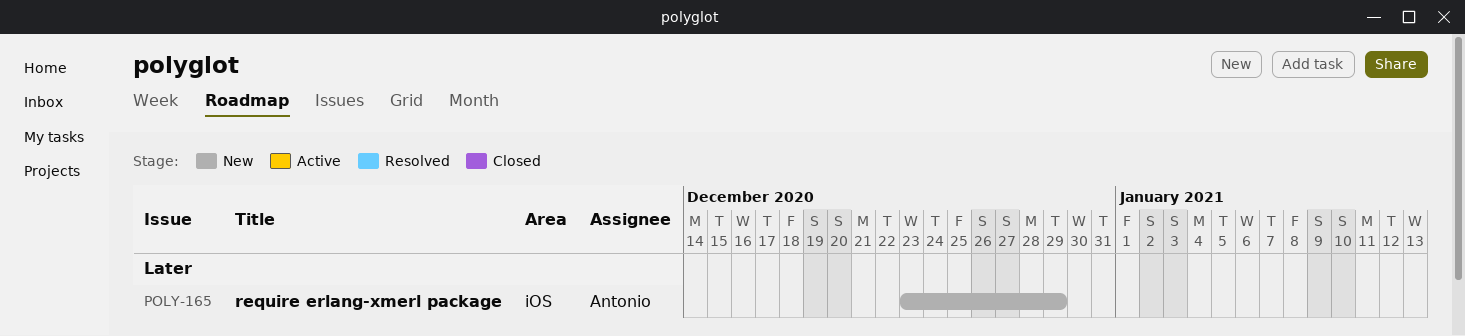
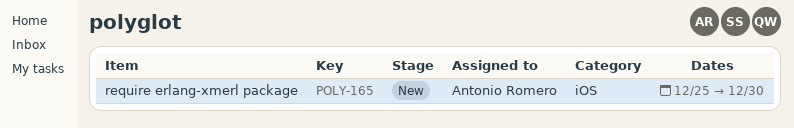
POLY-165, start: Dec 23 -> Dec 25
POLY-165, due: Dec 29 -> Dec 30

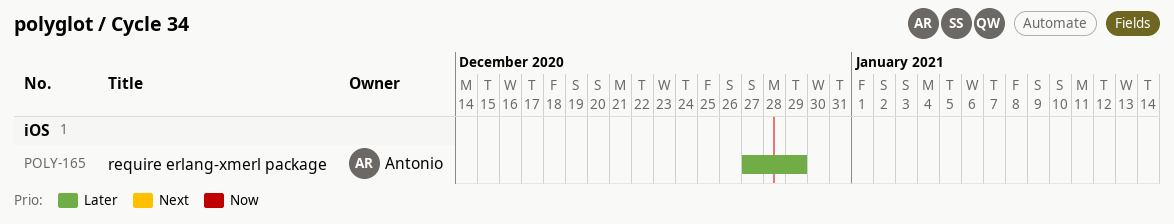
POLY-165, start: Dec 25 -> Dec 27
POLY-165, due: Dec 30 -> Dec 29

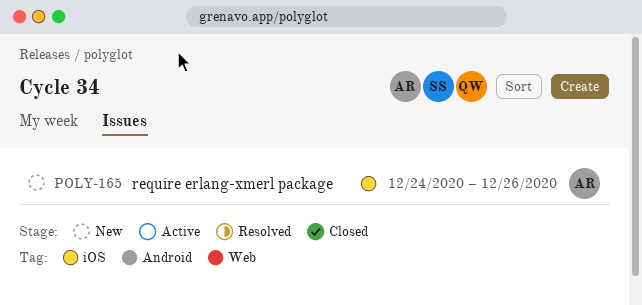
POLY-165, start: Dec 27 -> Dec 24
POLY-165, due: Dec 29 -> Dec 26

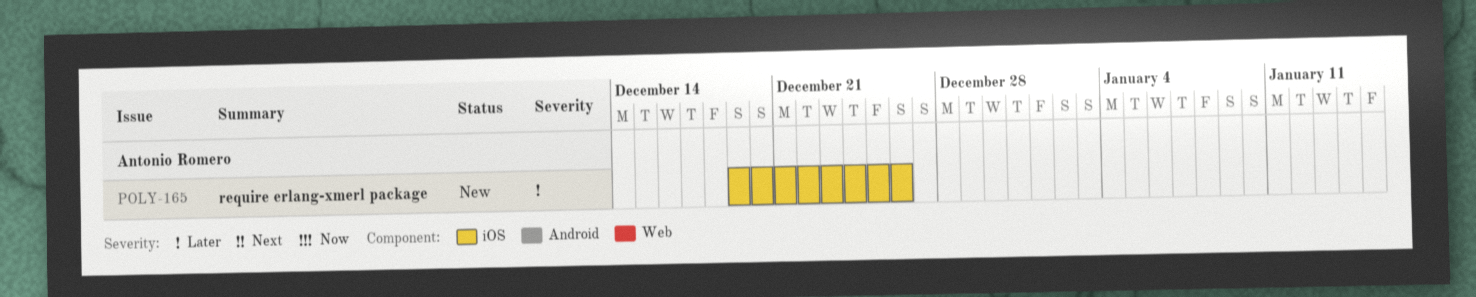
POLY-165, start: Dec 24 -> Dec 19

